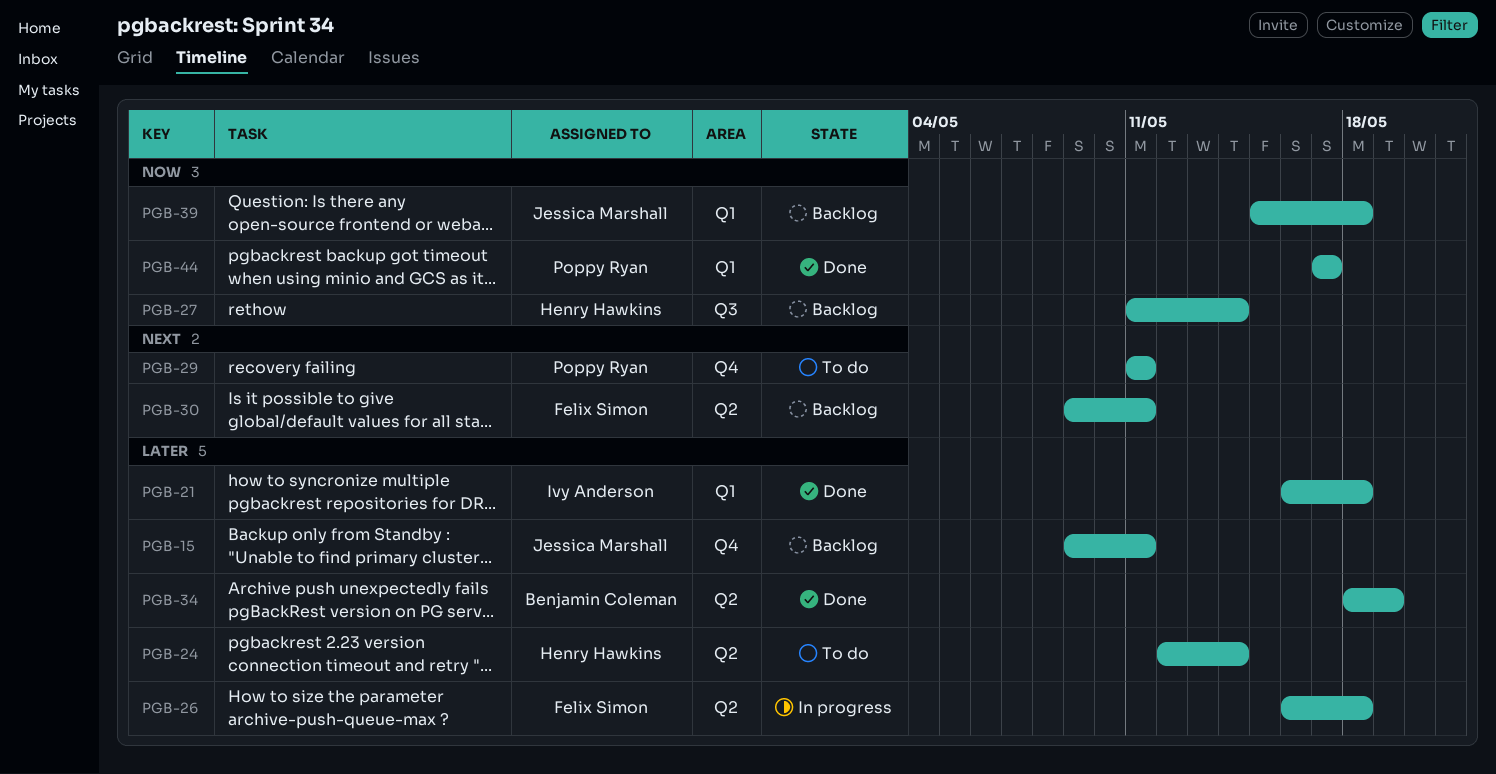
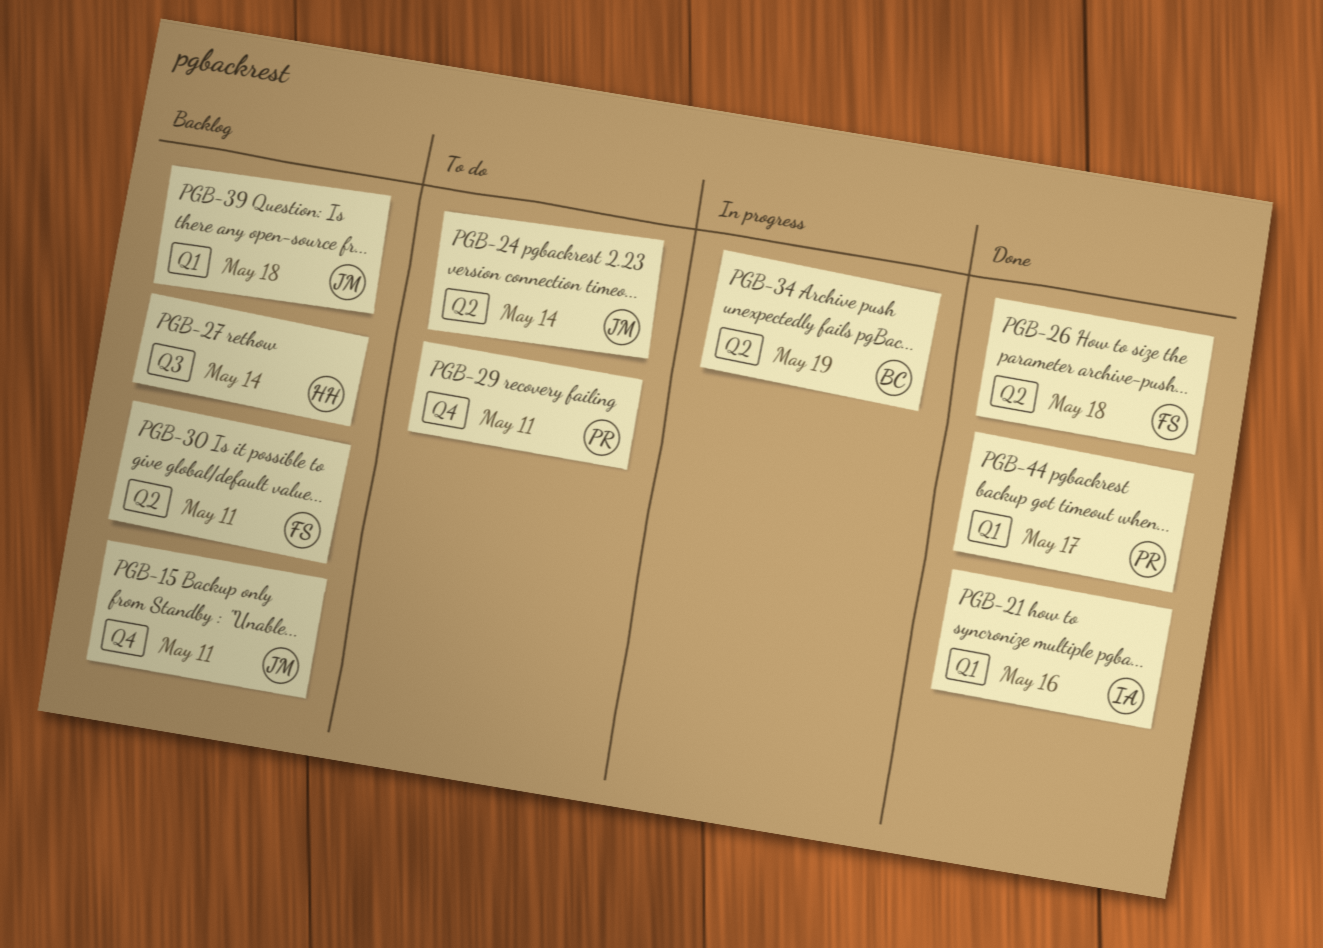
PGB-21, due: May 18 -> May 16
PGB-24, owner: Henry Hawkins -> Jessica Marshall
PGB-26, status: In progress -> Done
PGB-34, status: Done -> In progress

